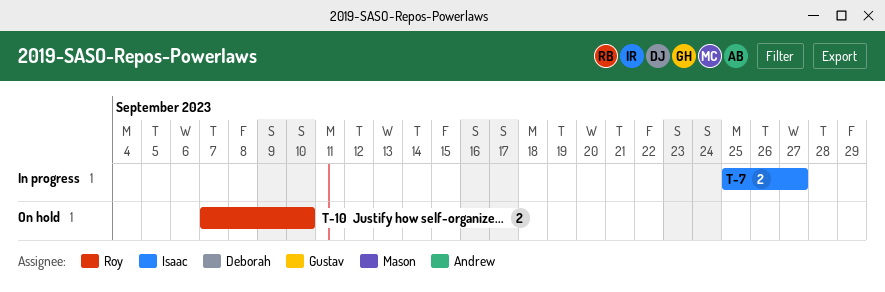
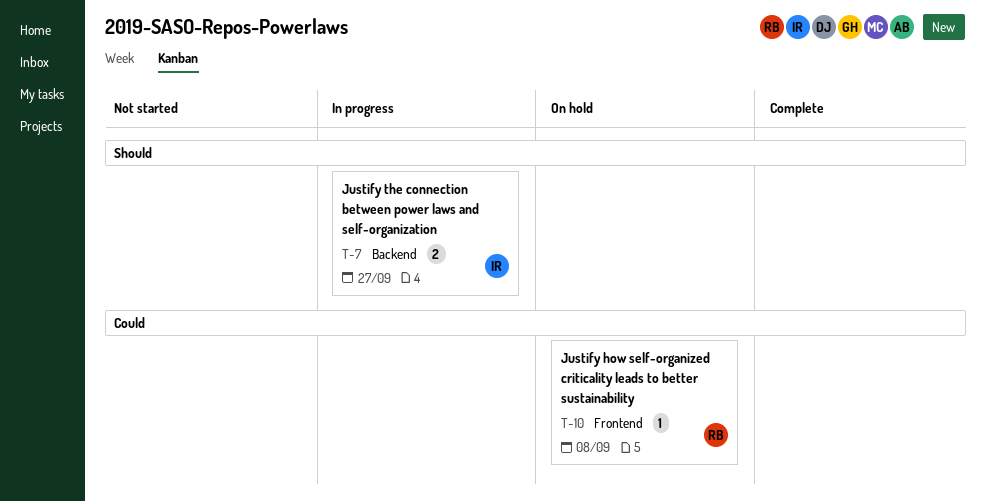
T-10, estimate: 2 -> 1
T-10, due: Sep 10 -> Sep 8

